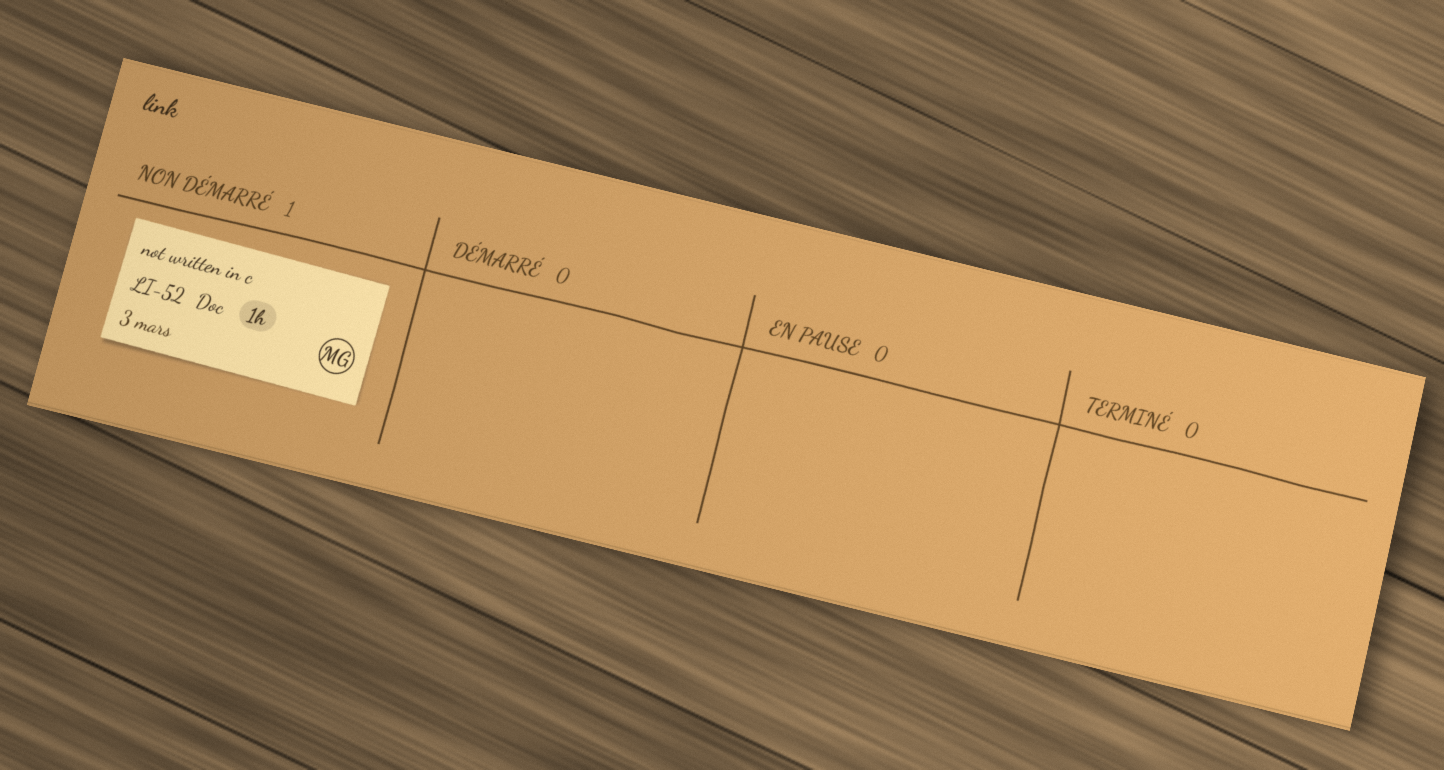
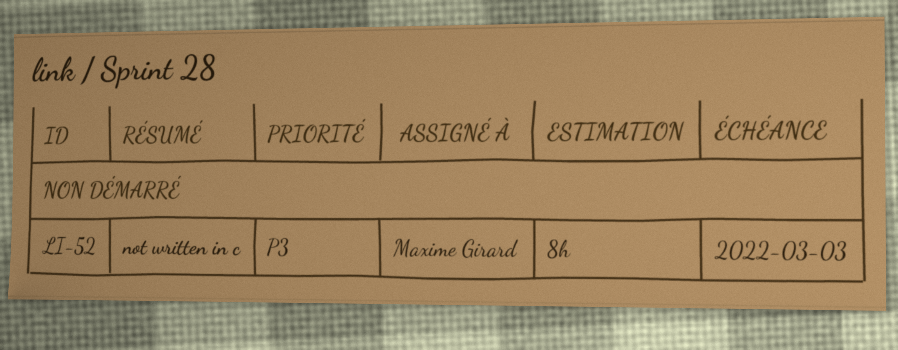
LI-52, estimate: 1h -> 8h

